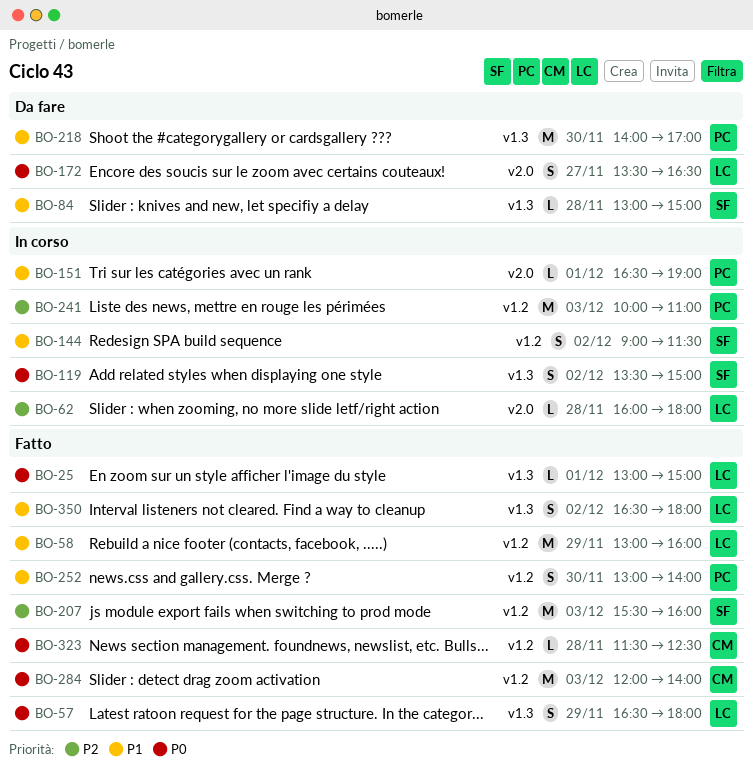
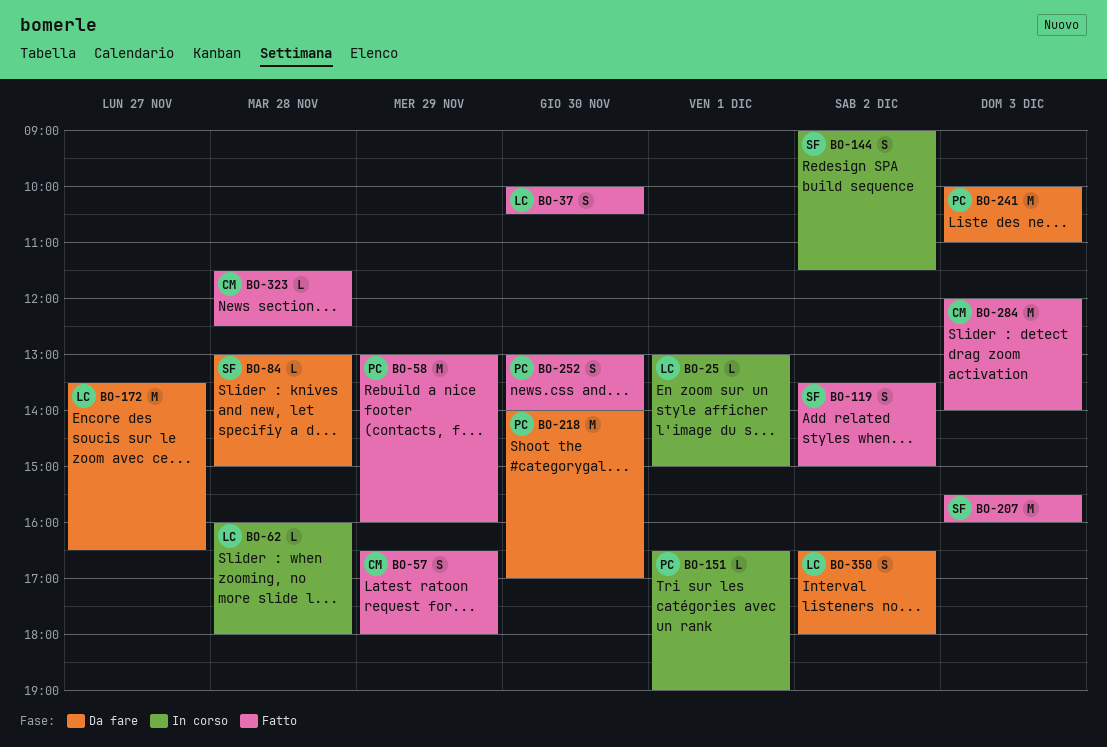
BO-25, status: Fatto -> In corso
BO-37: none -> present
BO-57, owner: LC -> CM
BO-58, owner: LC -> PC
BO-119, status: In corso -> Fatto
BO-172, estimate: S -> M
BO-241, status: In corso -> Da fare
BO-350, status: Fatto -> Da fare

